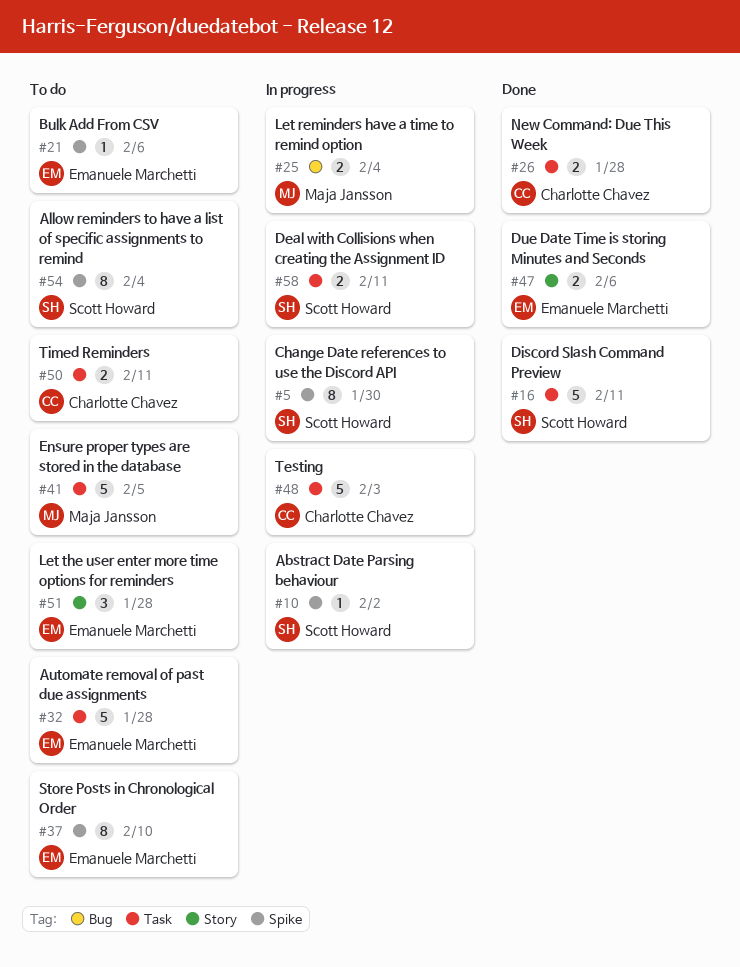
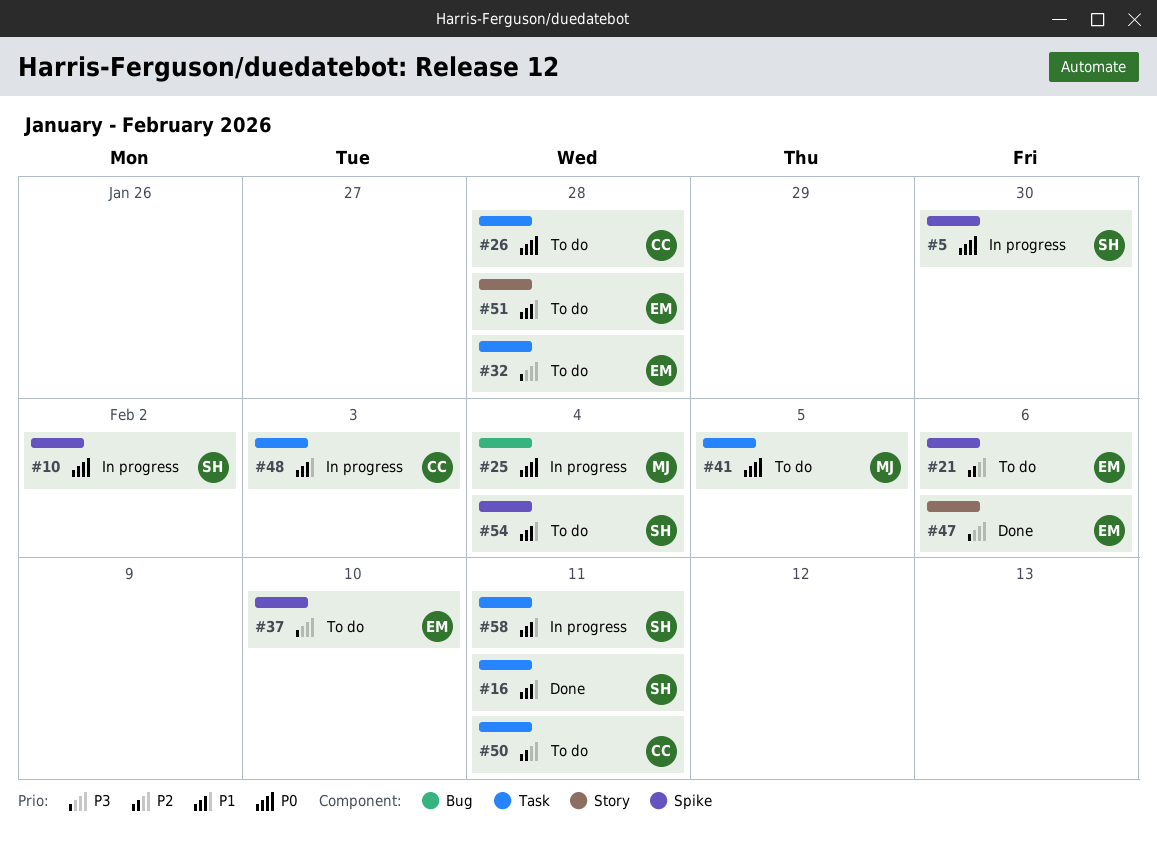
#26, status: Done -> To do

